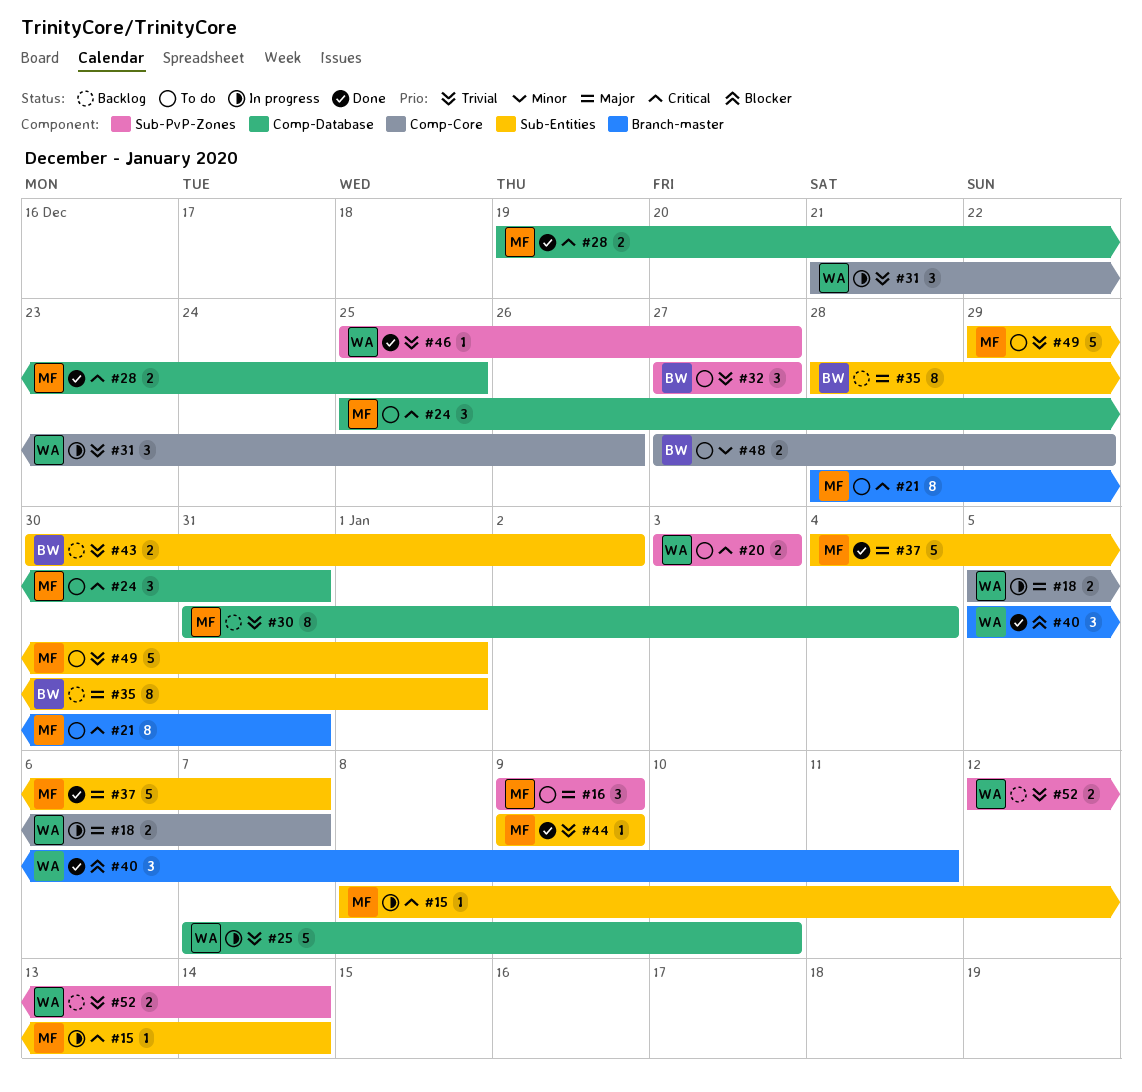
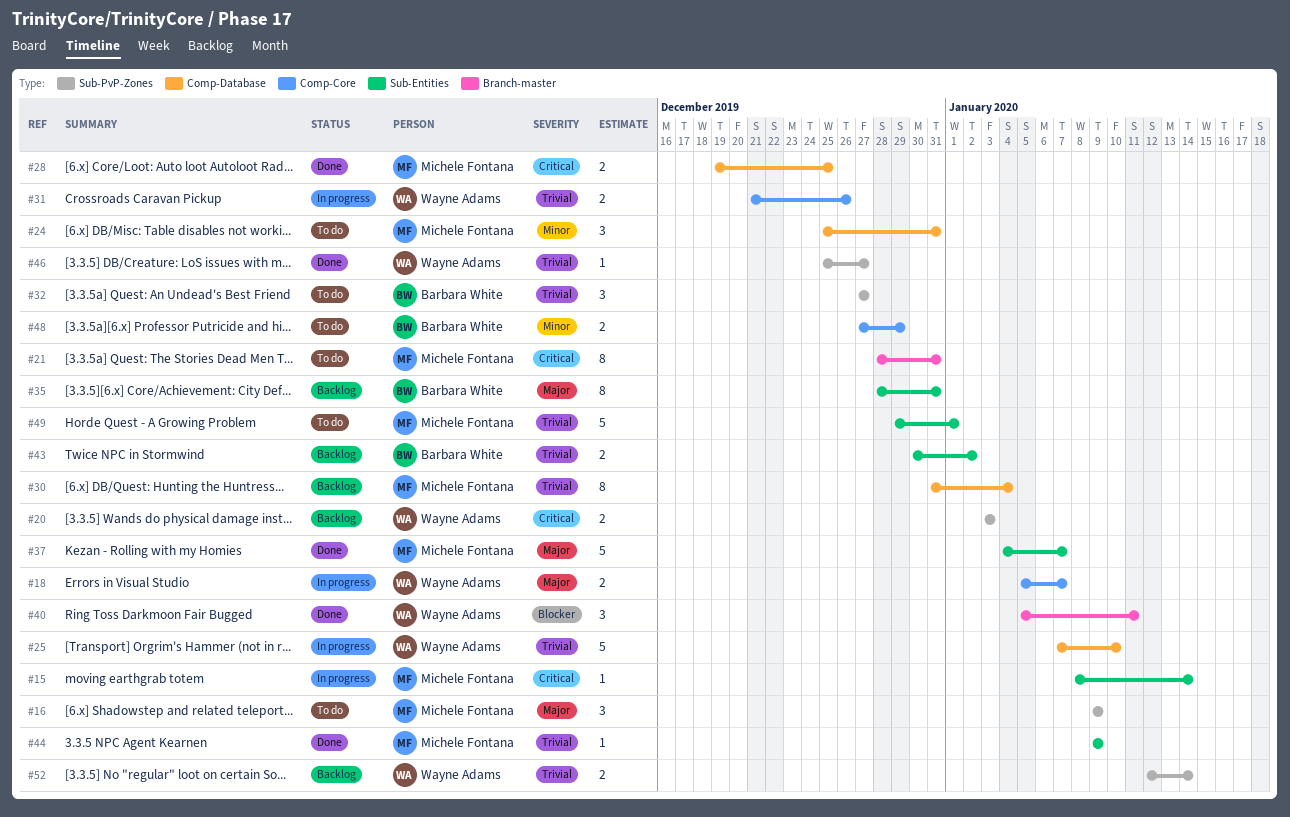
#20, status: To do -> Backlog
#24, priority: Critical -> Minor
#31, estimate: 3 -> 2
#35, due: Jan 1 -> Dec 31

